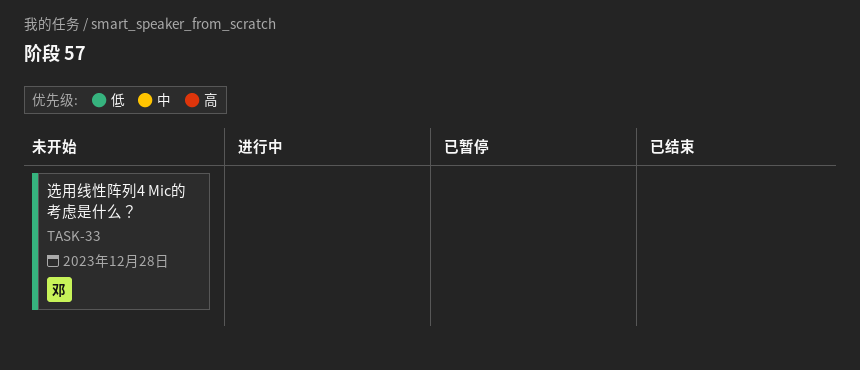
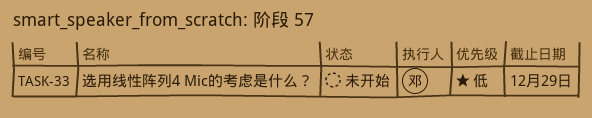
TASK-33, due: Dec 28 -> Dec 29

